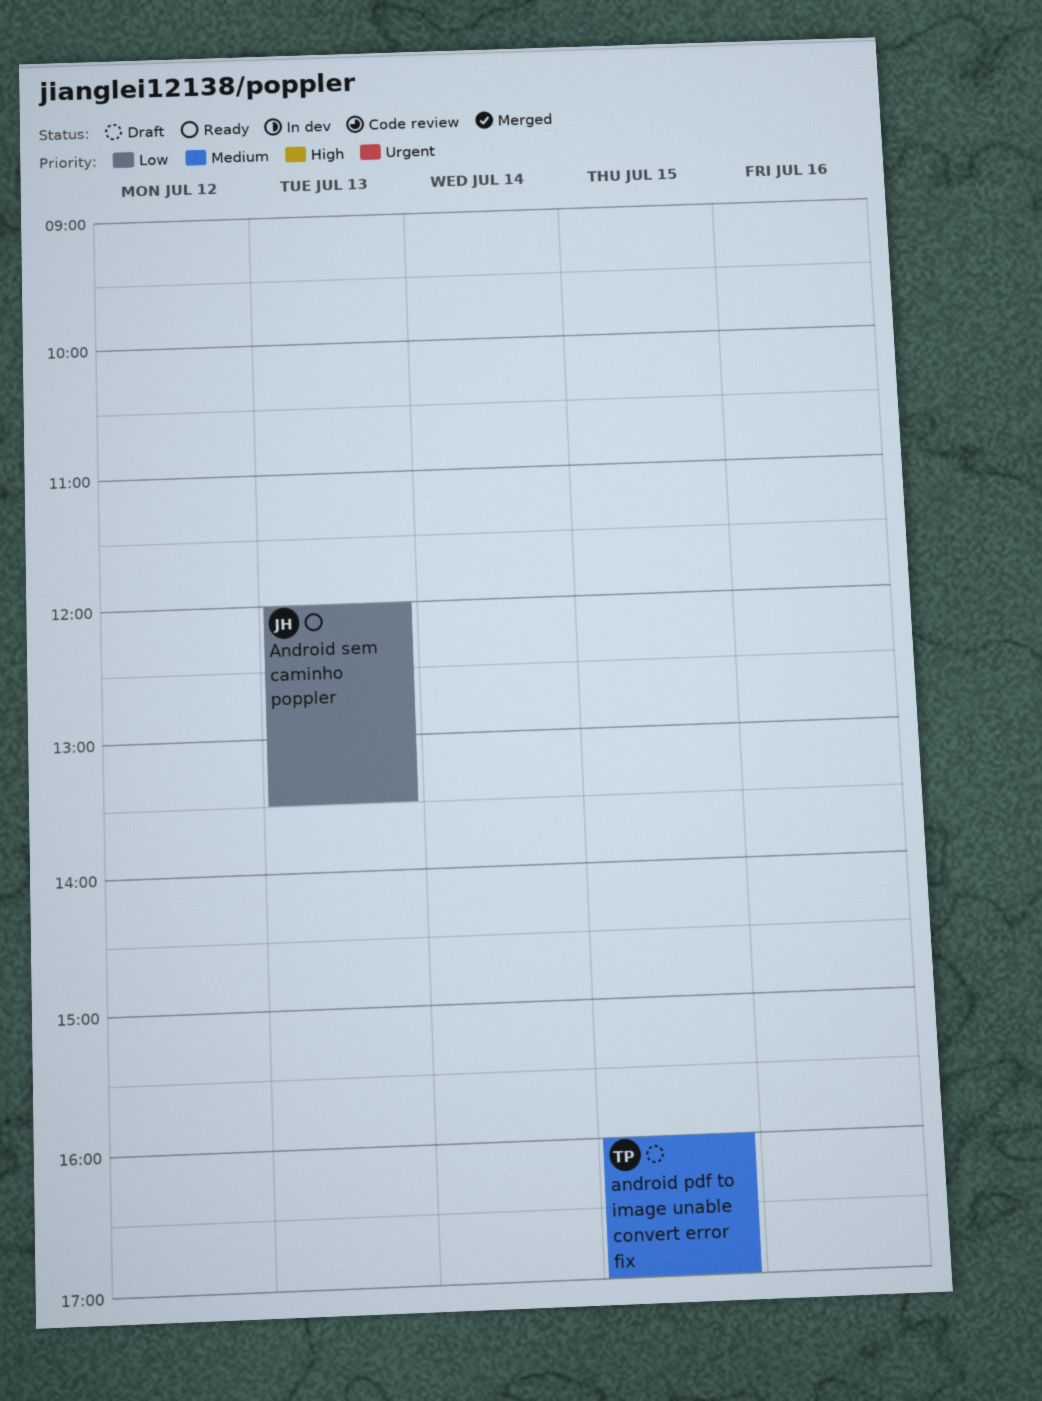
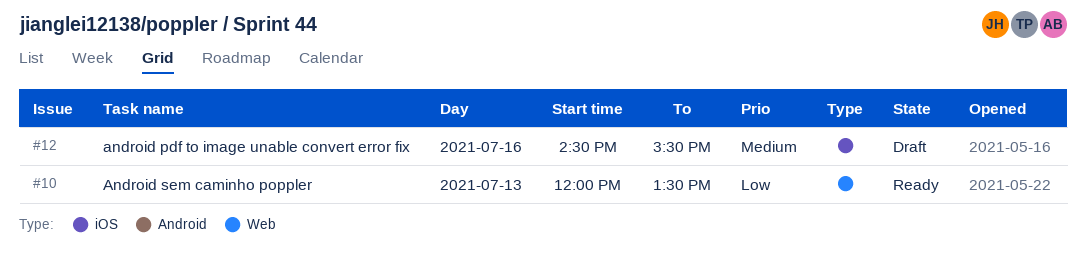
android pdf to image unable convert error fix, day: Jul 15 -> Jul 16
android pdf to image unable convert error fix, begins: 16:00 -> 14:30
android pdf to image unable convert error fix, ends: 17:00 -> 15:30

